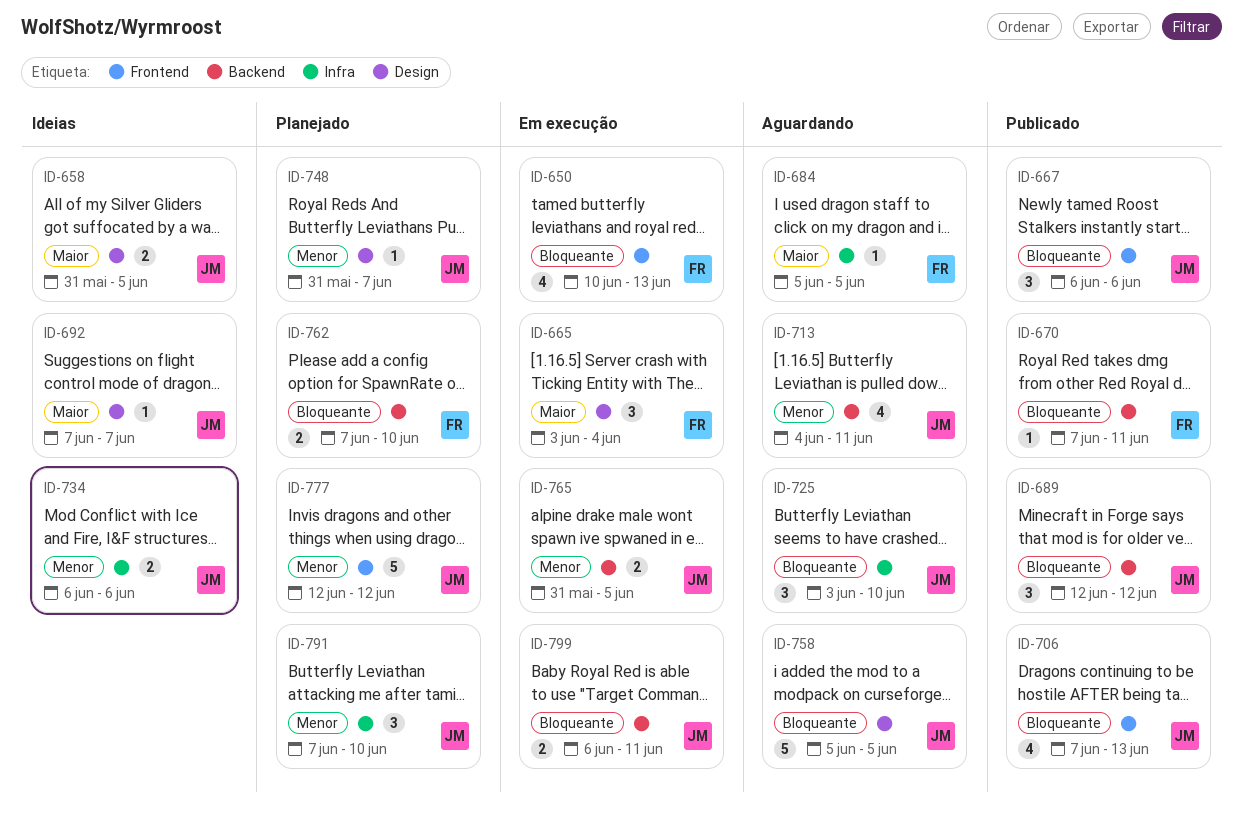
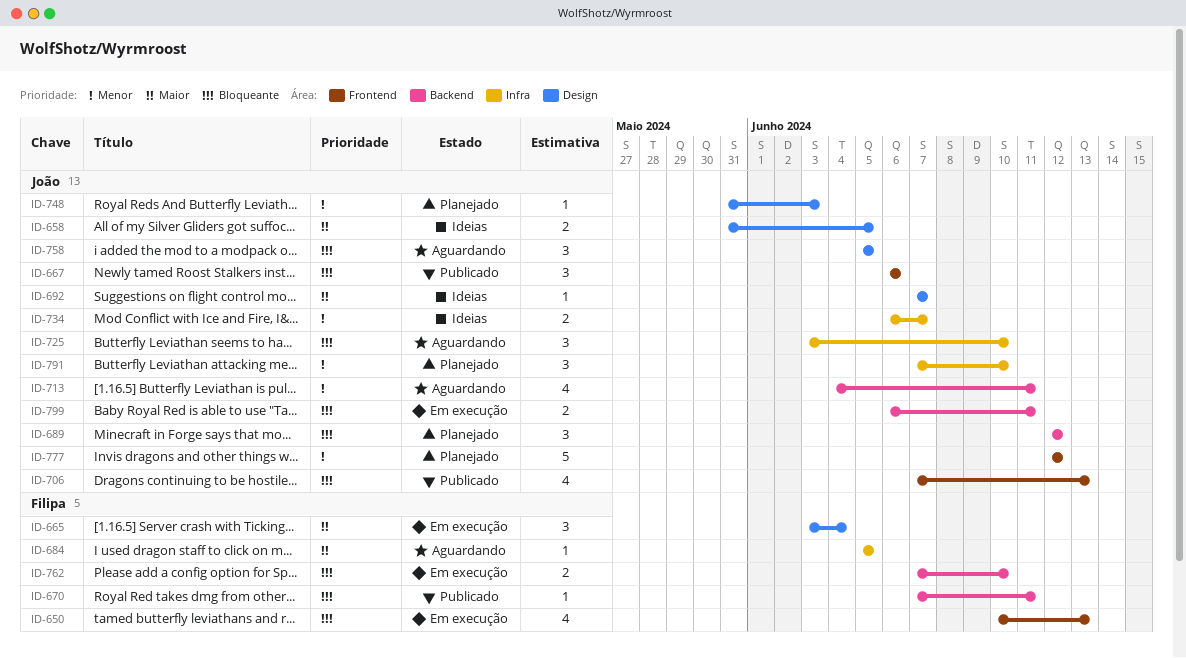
ID-689, status: Publicado -> Planejado
ID-734, due: Jun 6 -> Jun 7
ID-748, due: Jun 7 -> Jun 3
ID-758, estimate: 5 -> 3
ID-762, status: Planejado -> Em execução
ID-765: present -> none

